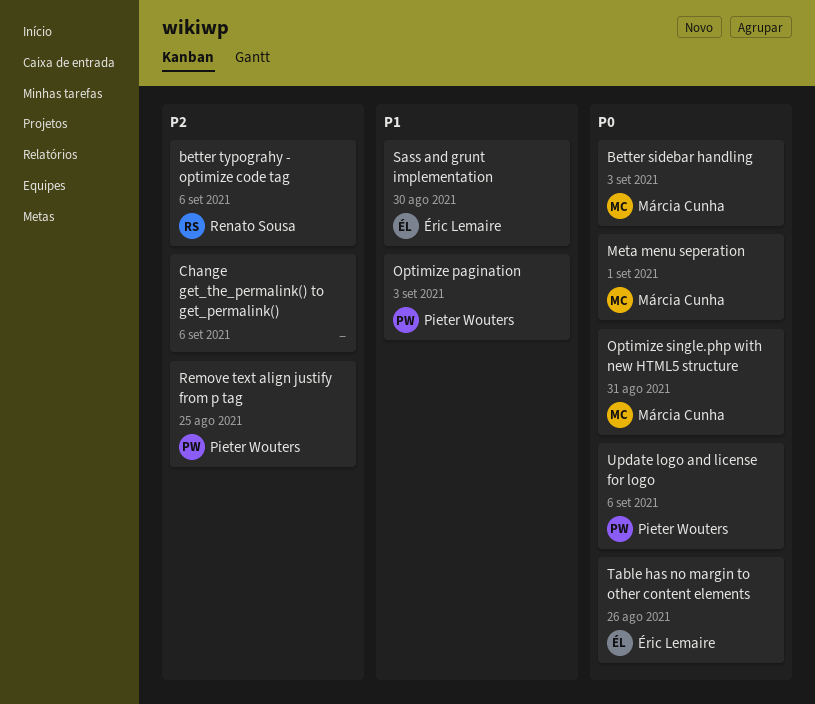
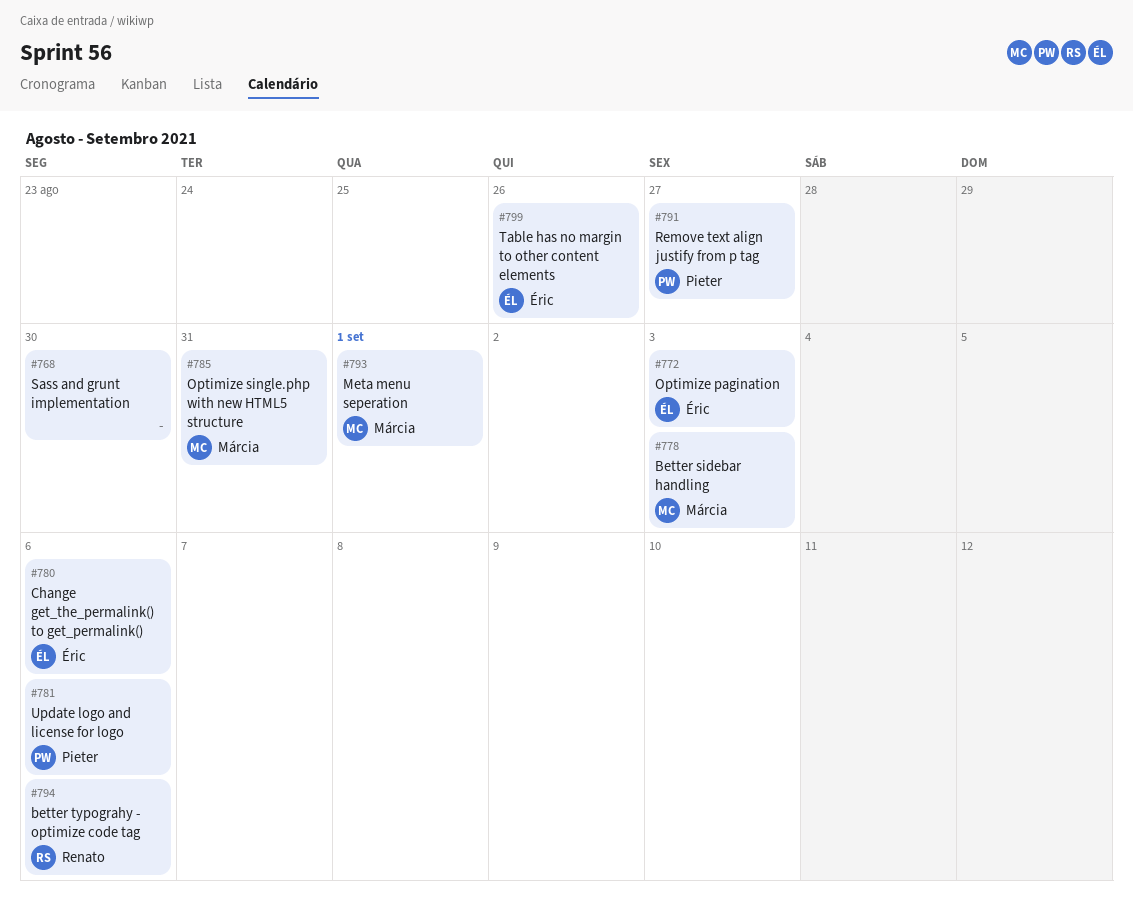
Change get_the_permalink() to get_permalink(), owner: none -> Éric Lemaire
Optimize pagination, owner: Pieter Wouters -> Éric Lemaire
Remove text align justify from p tag, due: Aug 25 -> Aug 27
Sass and grunt implementation, owner: Éric Lemaire -> none

